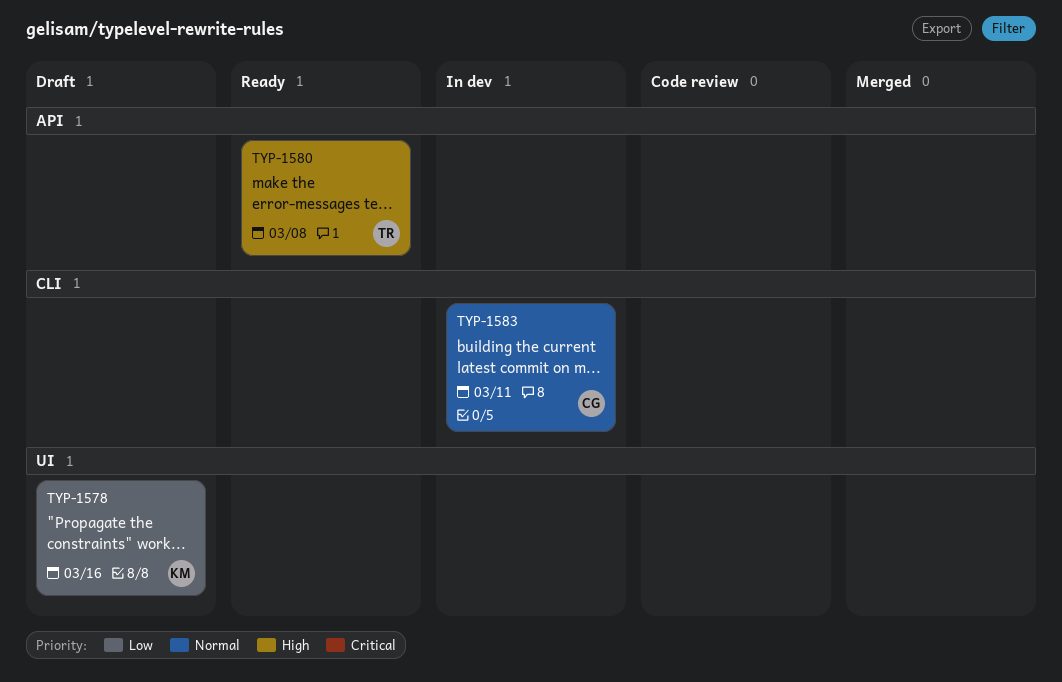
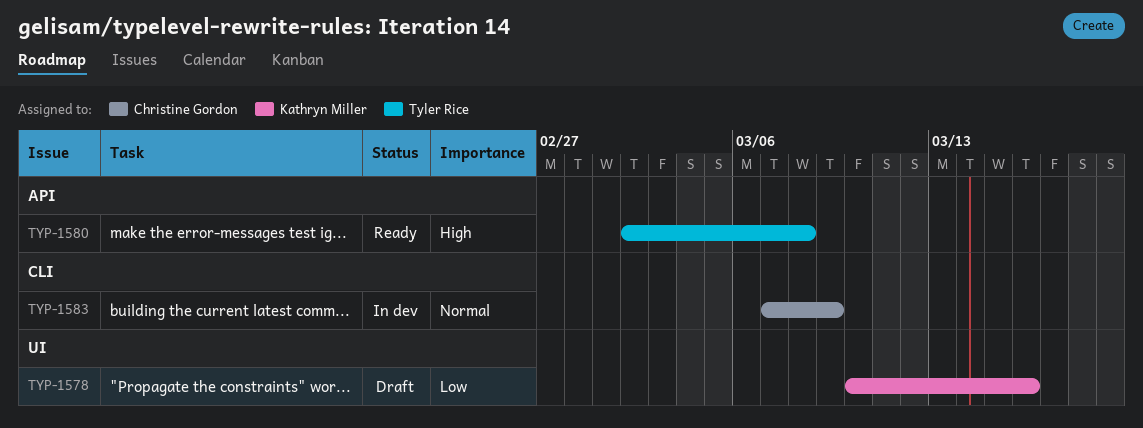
TYP-1583, due: Mar 11 -> Mar 9

